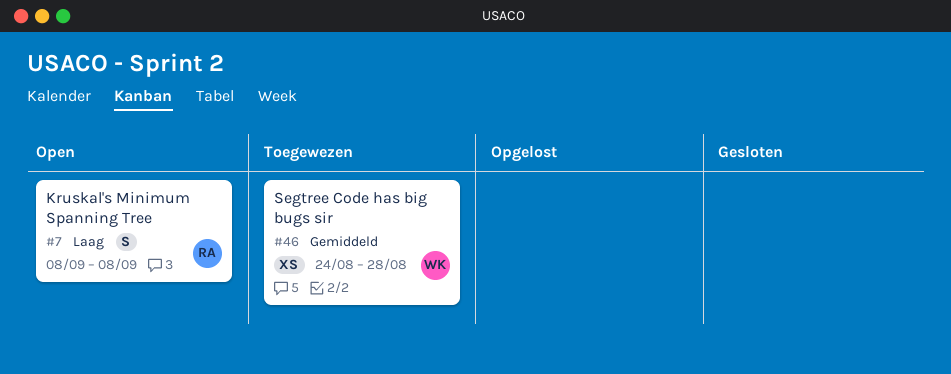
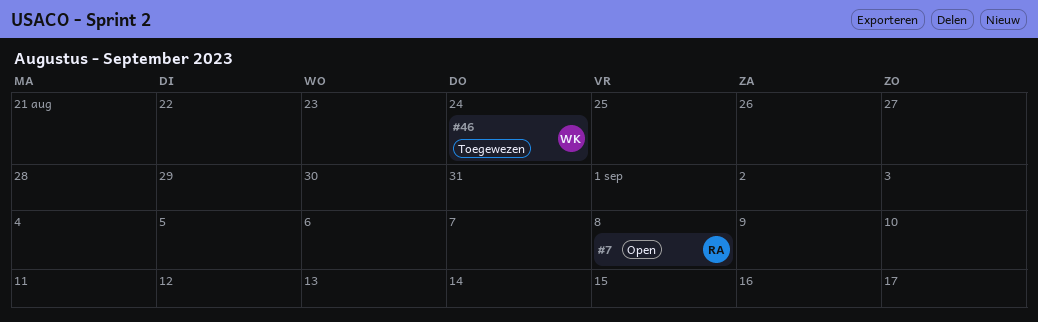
#46, due: Aug 28 -> Aug 24

